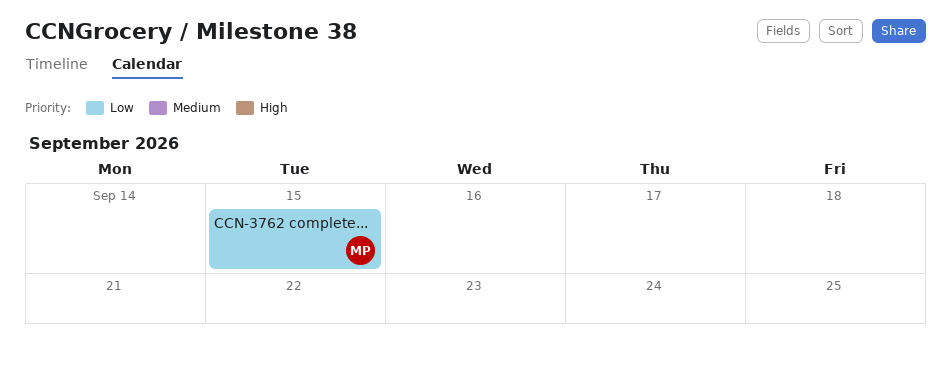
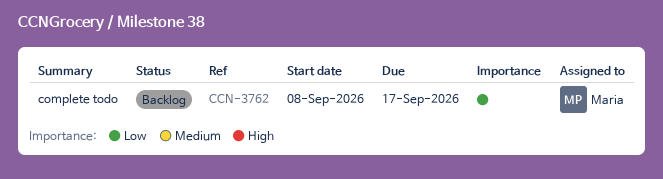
CCN-3762, due: Sep 15 -> Sep 17

